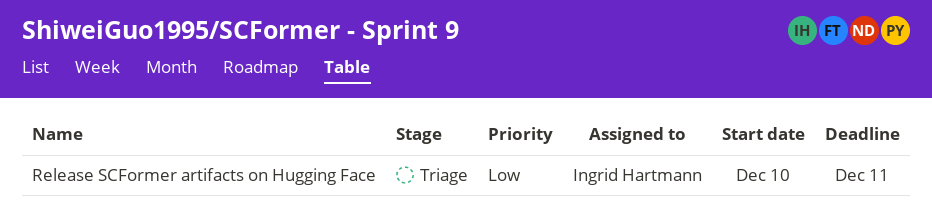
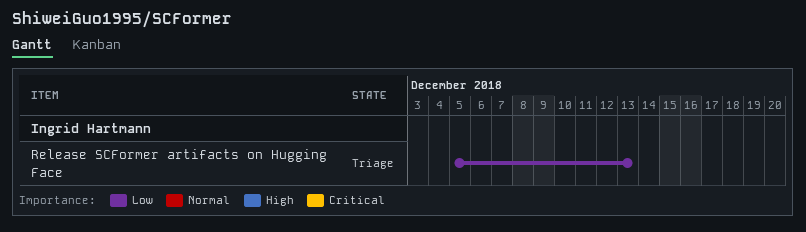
Release SCFormer artifacts on Hugging Face, start: Dec 10 -> Dec 5
Release SCFormer artifacts on Hugging Face, due: Dec 11 -> Dec 13

